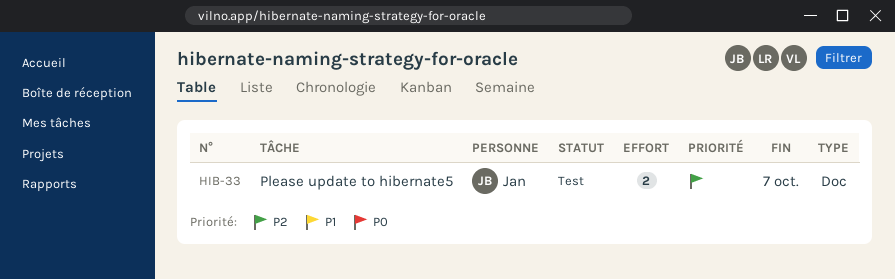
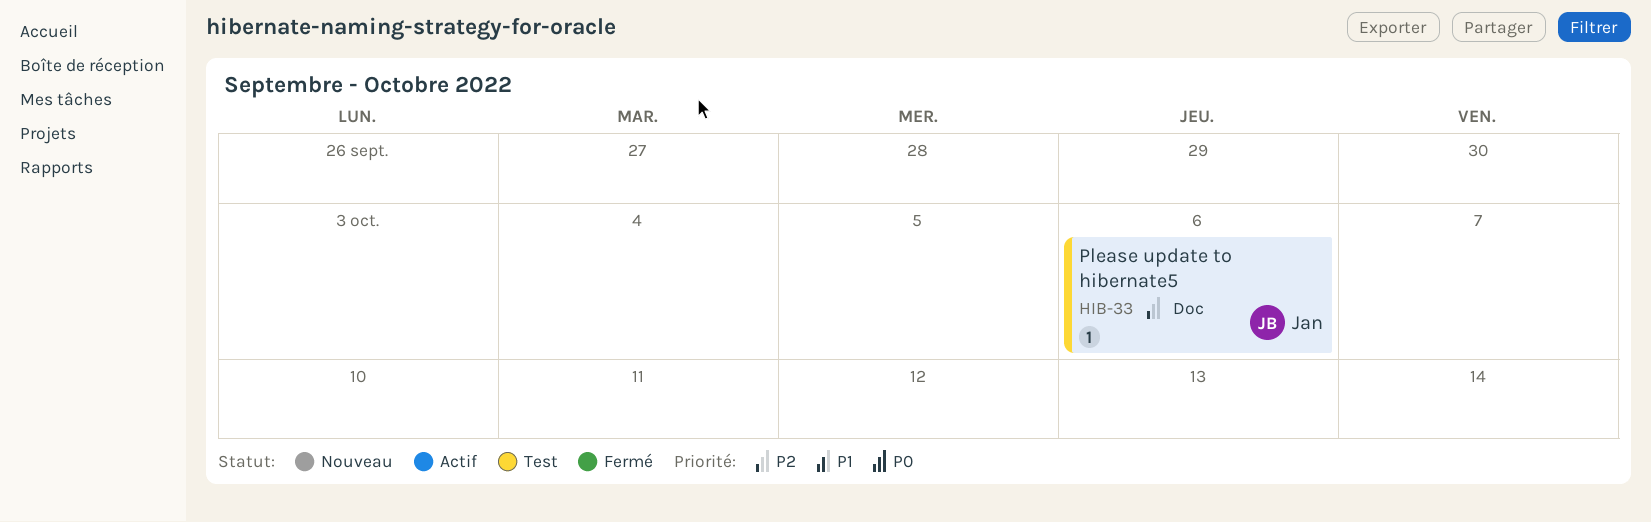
HIB-33, estimate: 2 -> 1
HIB-33, due: Oct 7 -> Oct 6

